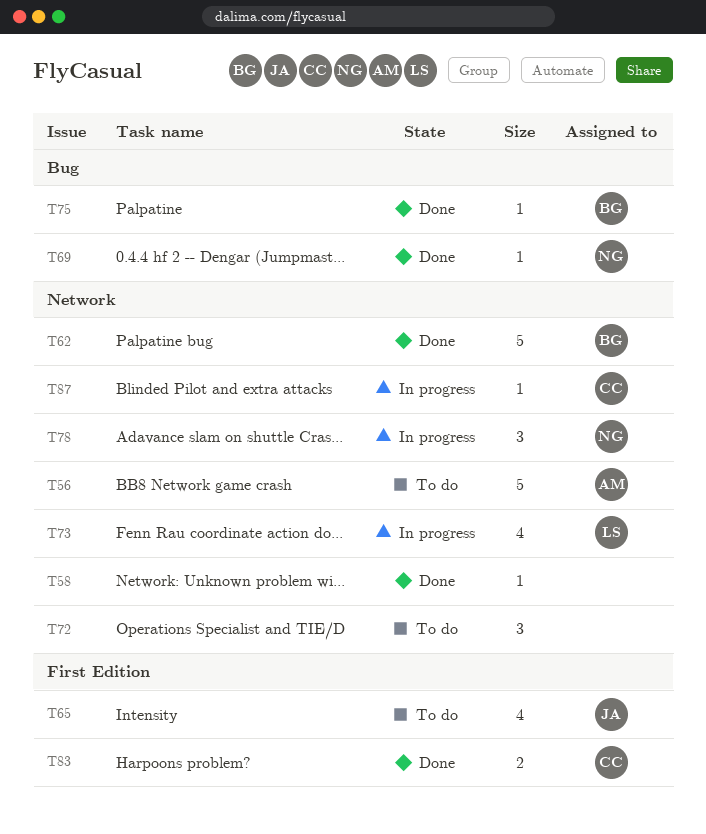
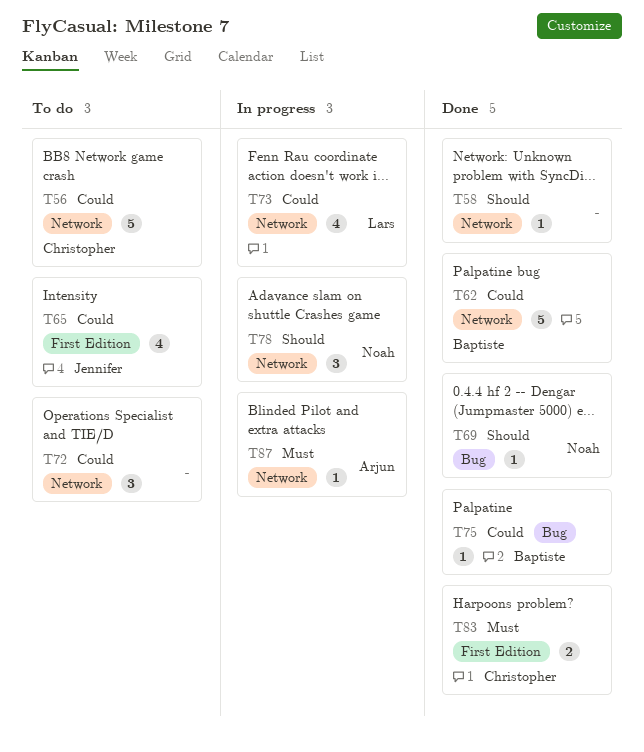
T56, owner: Arjun -> Christopher
T87, owner: Christopher -> Arjun

